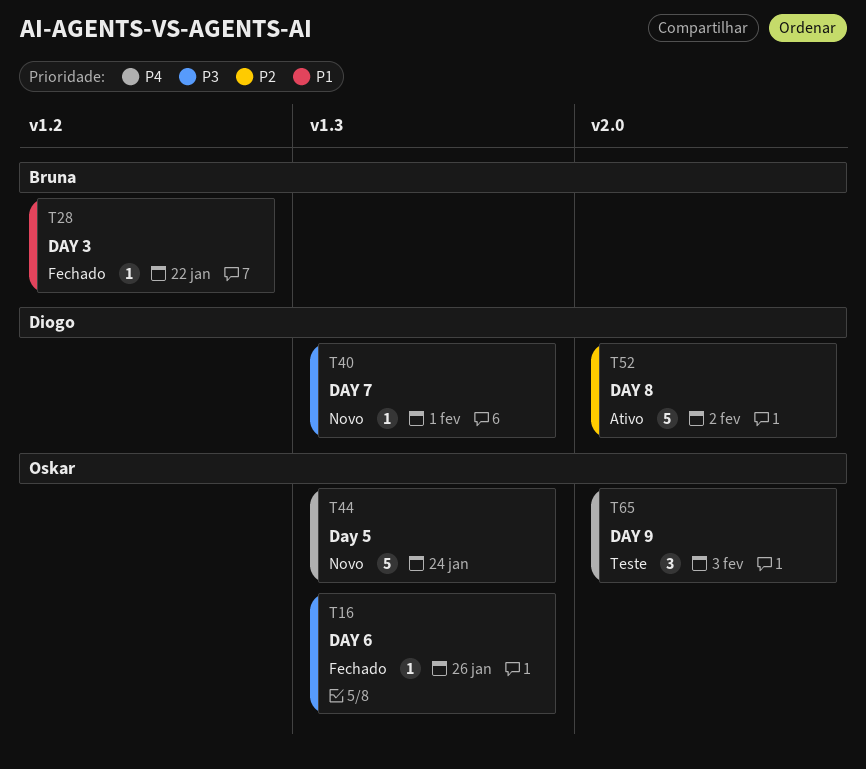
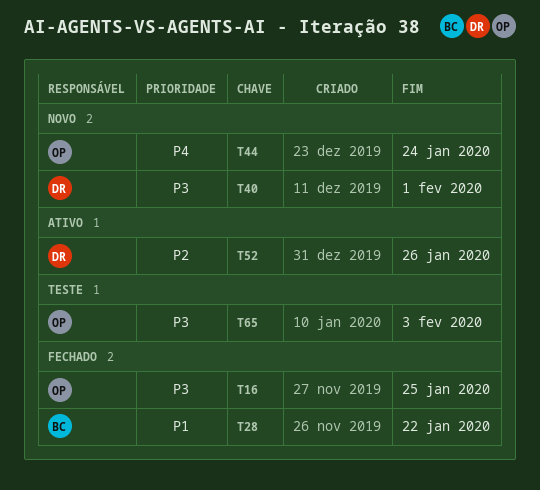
T16, due: Jan 26 -> Jan 25
T52, due: Feb 2 -> Jan 26
T65, priority: P4 -> P3

